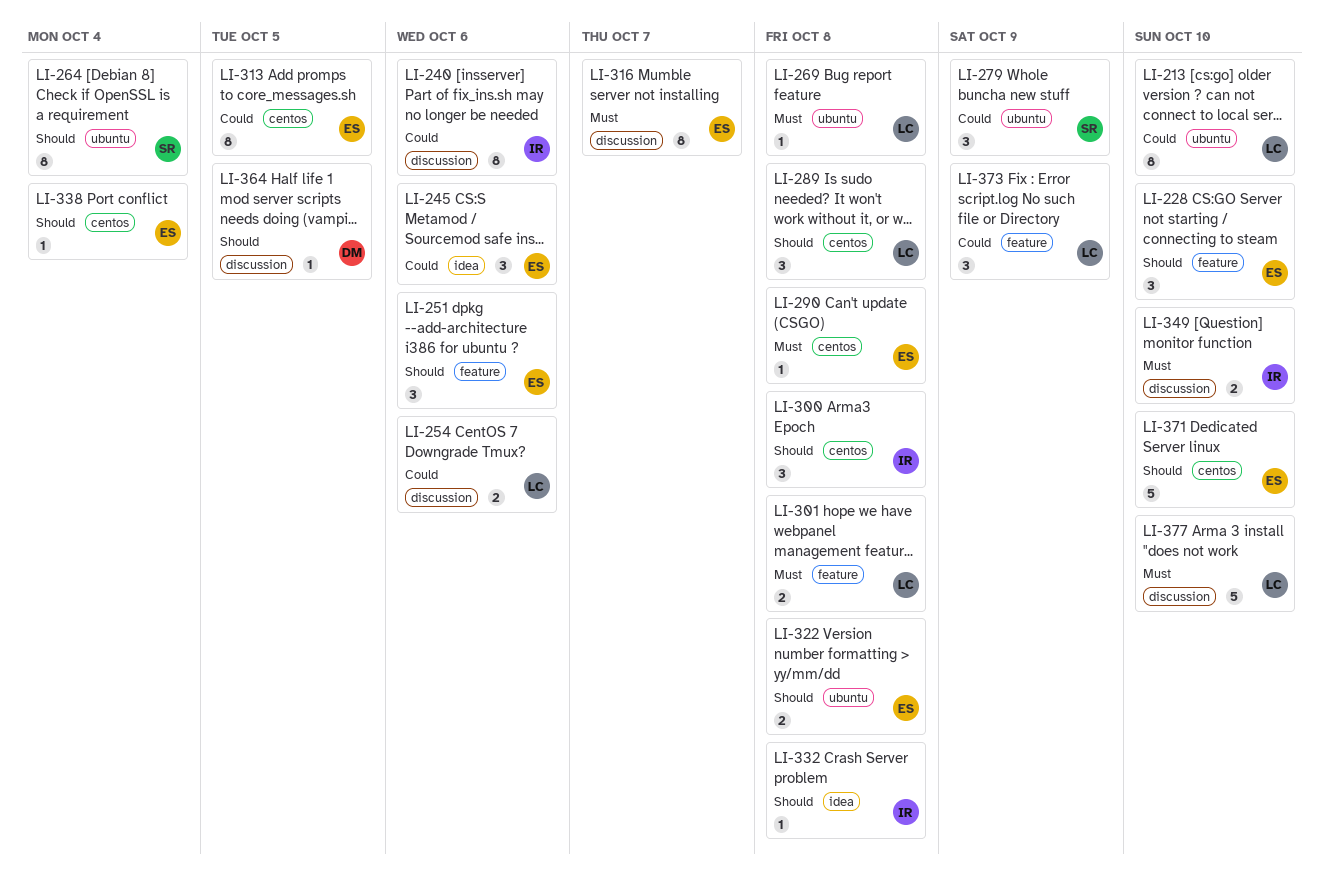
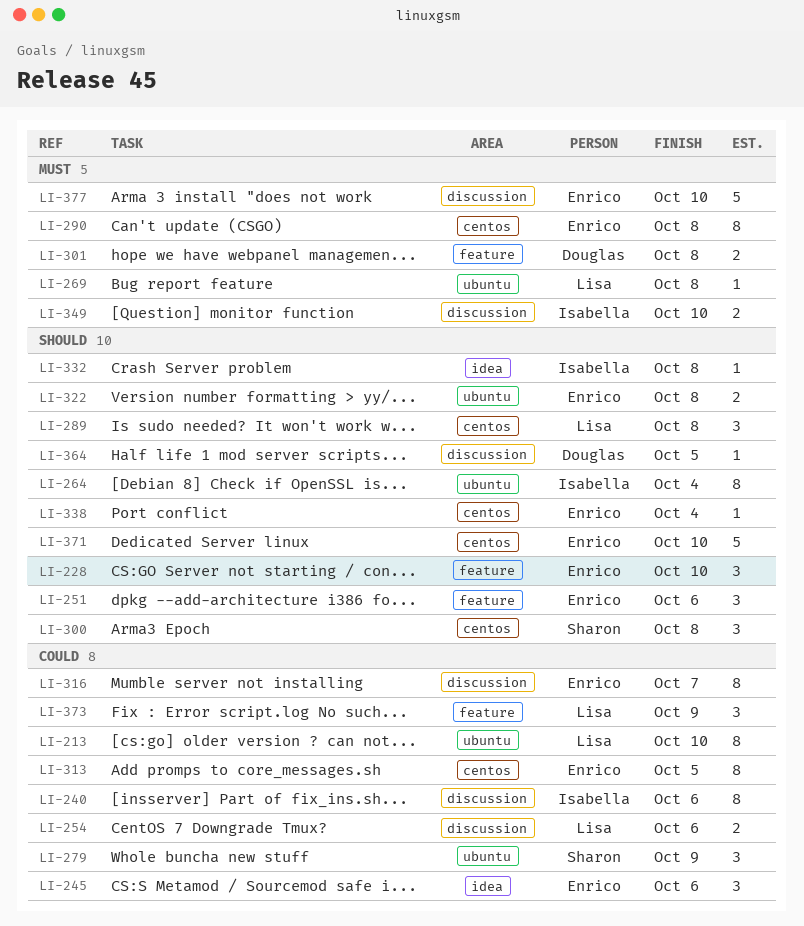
LI-264, owner: Sharon -> Isabella
LI-290, estimate: 1 -> 8
LI-300, owner: Isabella -> Sharon
LI-301, owner: Lisa -> Douglas
LI-316, priority: Must -> Could
LI-377, owner: Lisa -> Enrico

